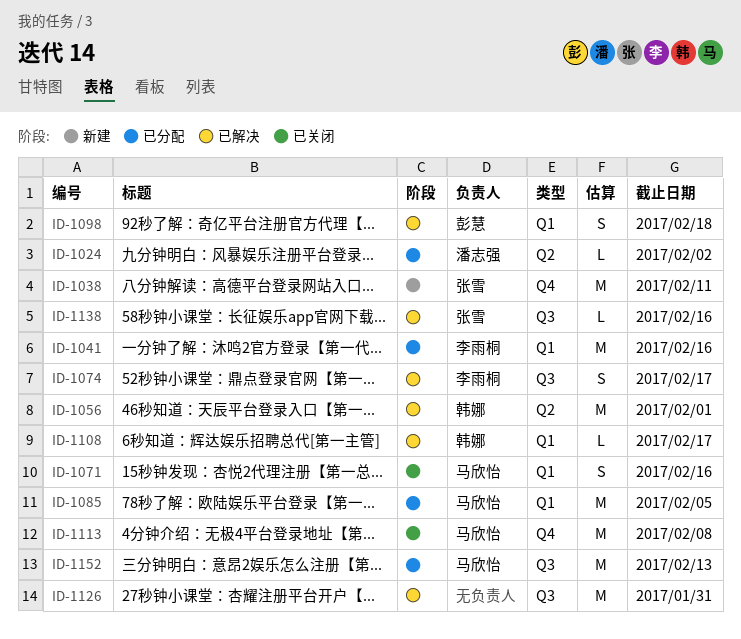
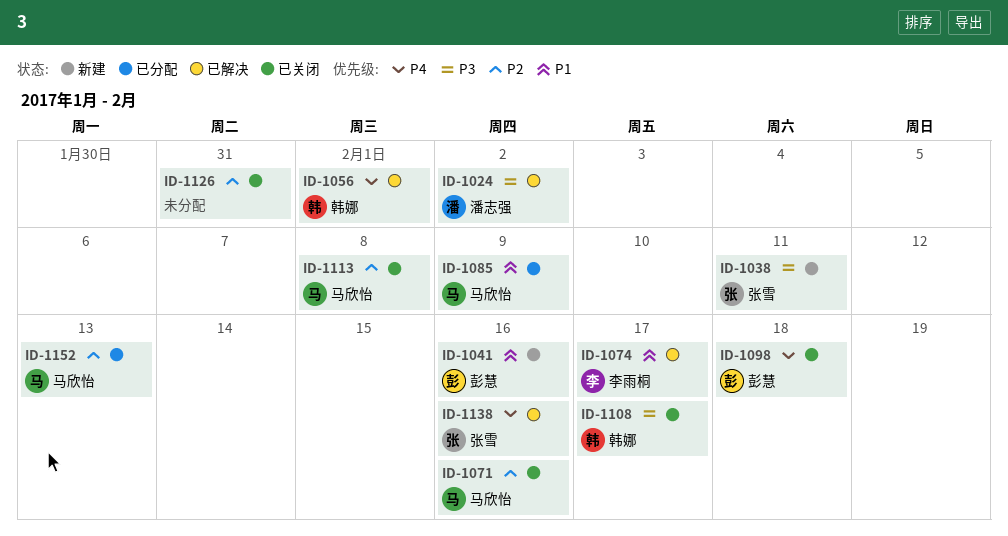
ID-1024, status: 已分配 -> 已解决
ID-1041, status: 已分配 -> 新建
ID-1041, owner: 李雨桐 -> 彭慧
ID-1085, due: Feb 5 -> Feb 9
ID-1098, status: 已解决 -> 已关闭
ID-1108, status: 已解决 -> 已关闭
ID-1126, status: 已解决 -> 已关闭

